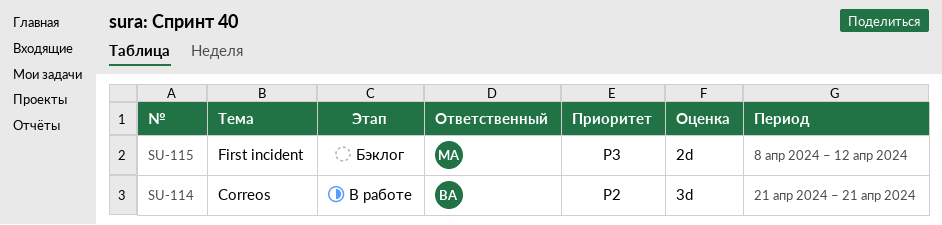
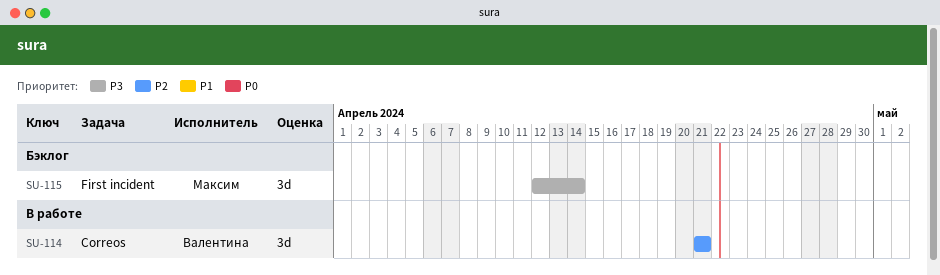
SU-115, estimate: 2d -> 3d
SU-115, start: Apr 8 -> Apr 12
SU-115, due: Apr 12 -> Apr 14

